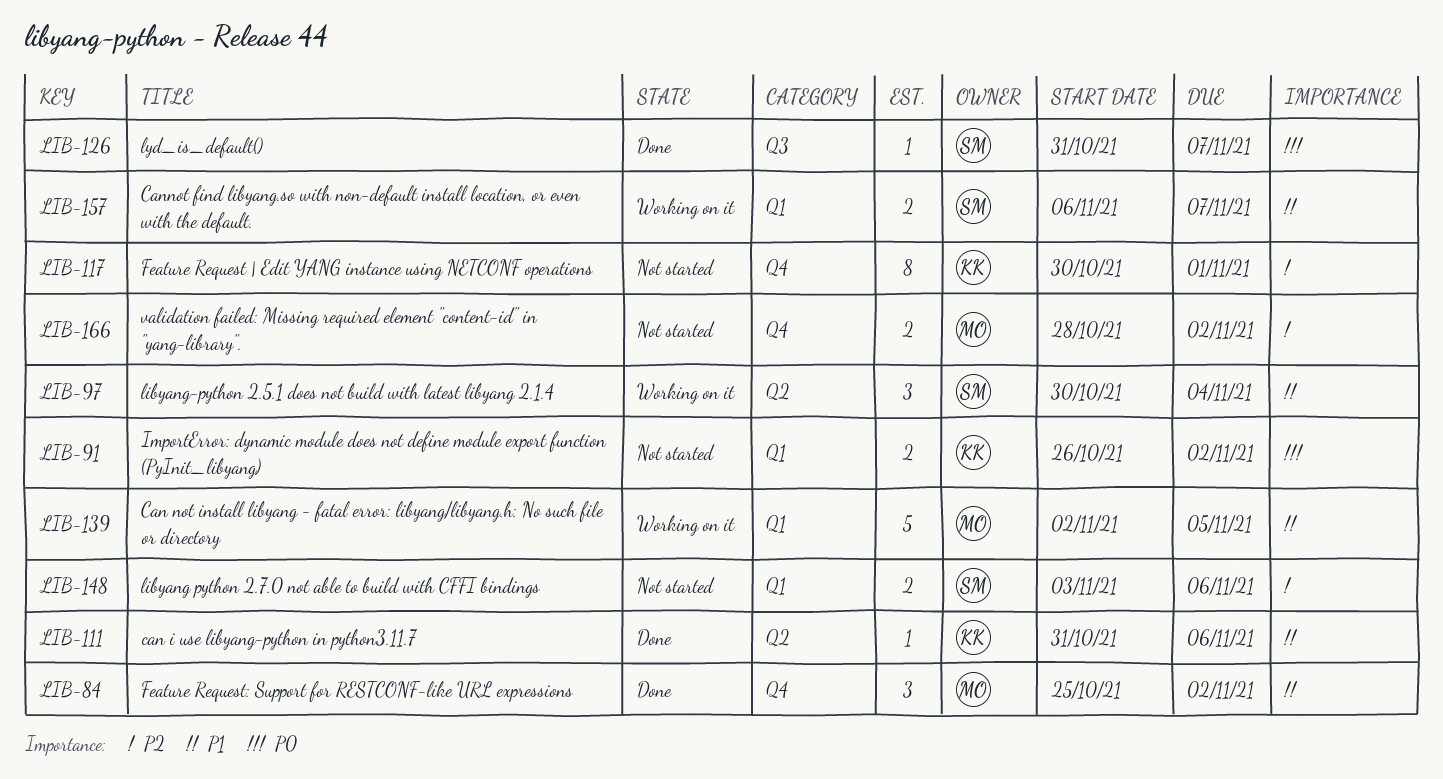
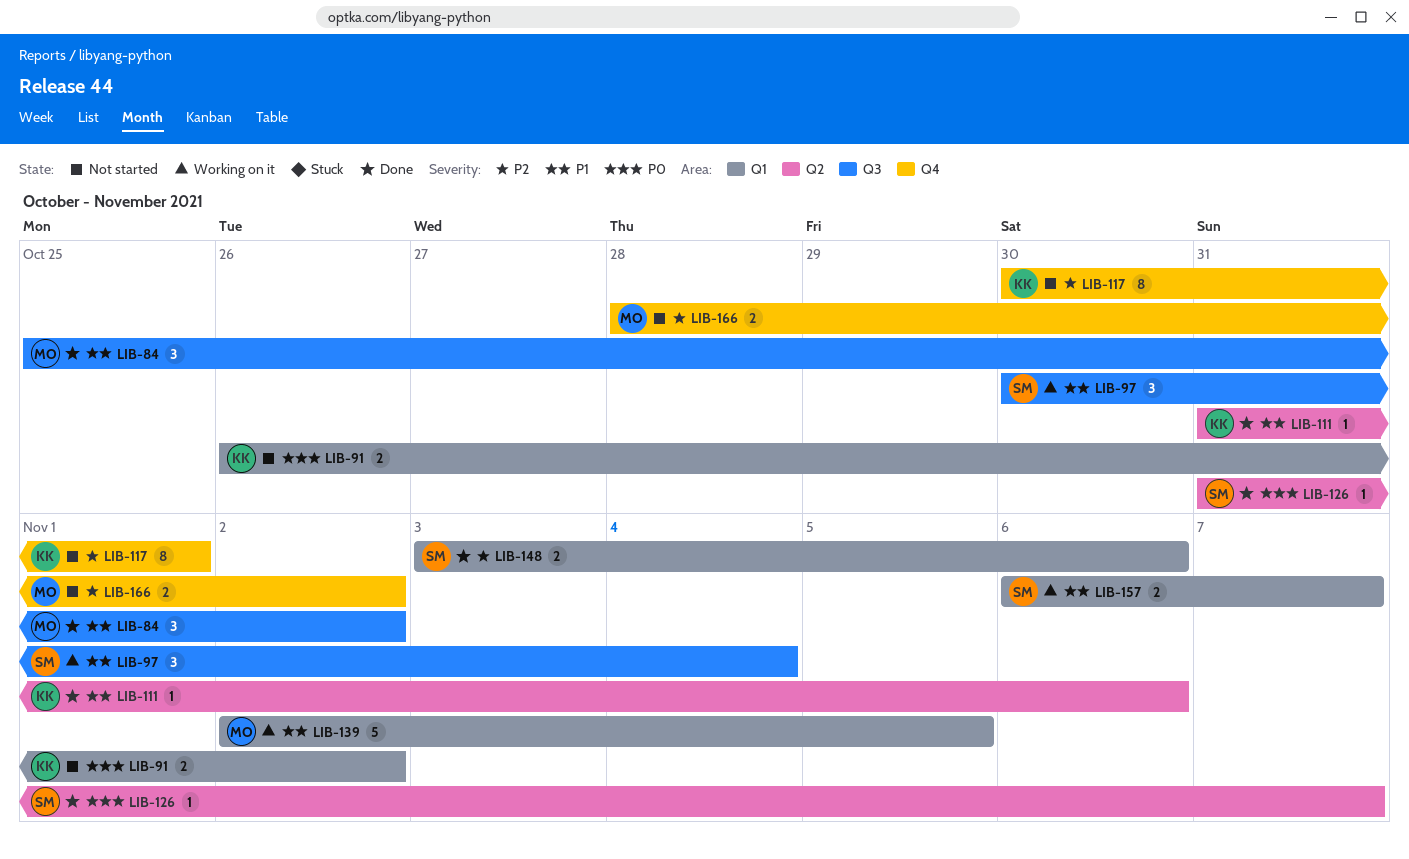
LIB-84, label: Q4 -> Q3
LIB-97, label: Q2 -> Q3
LIB-126, label: Q3 -> Q2
LIB-148, status: Not started -> Done

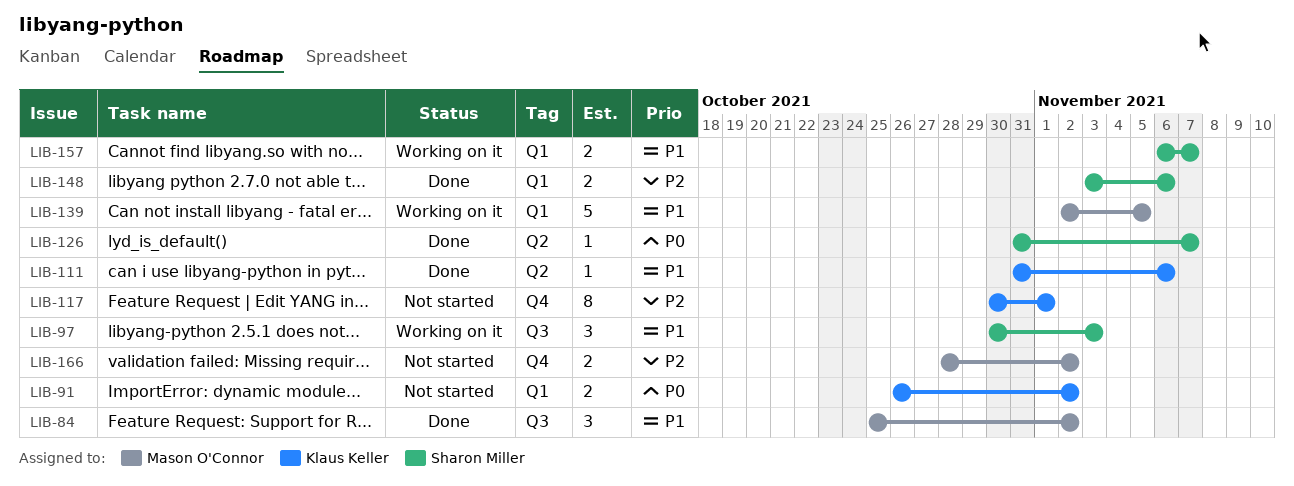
LIB-97, due: Nov 4 -> Nov 3

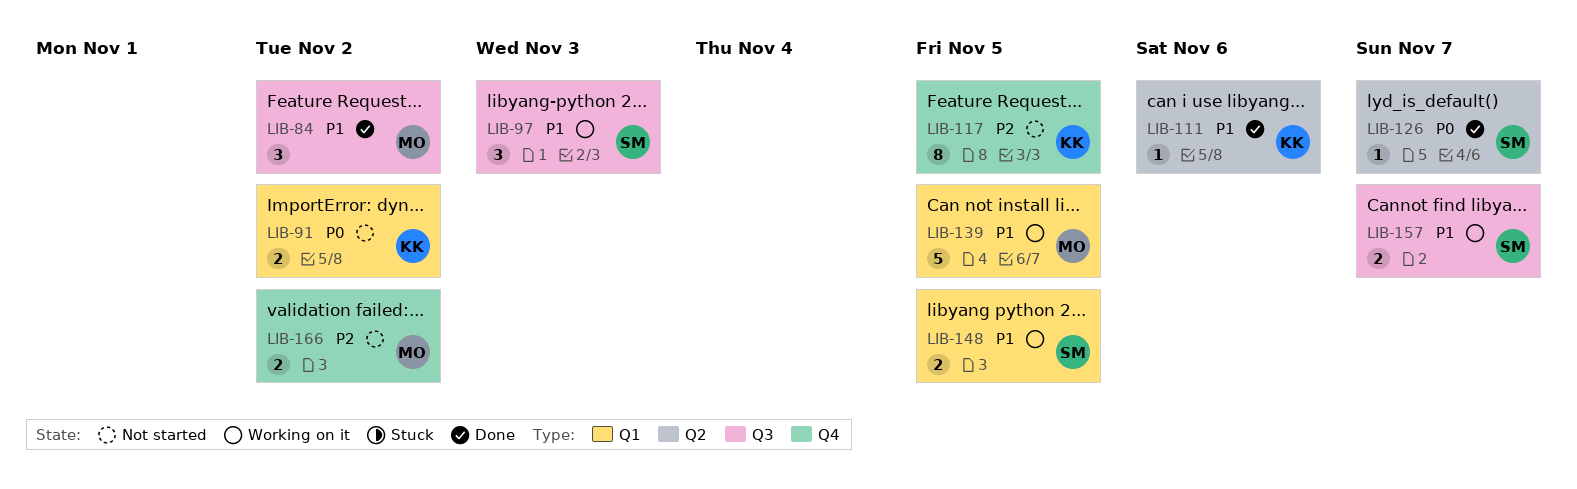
LIB-117, due: Nov 1 -> Nov 5
LIB-148, status: Done -> Working on it
LIB-148, priority: P2 -> P1
LIB-148, due: Nov 6 -> Nov 5
LIB-157, label: Q1 -> Q3

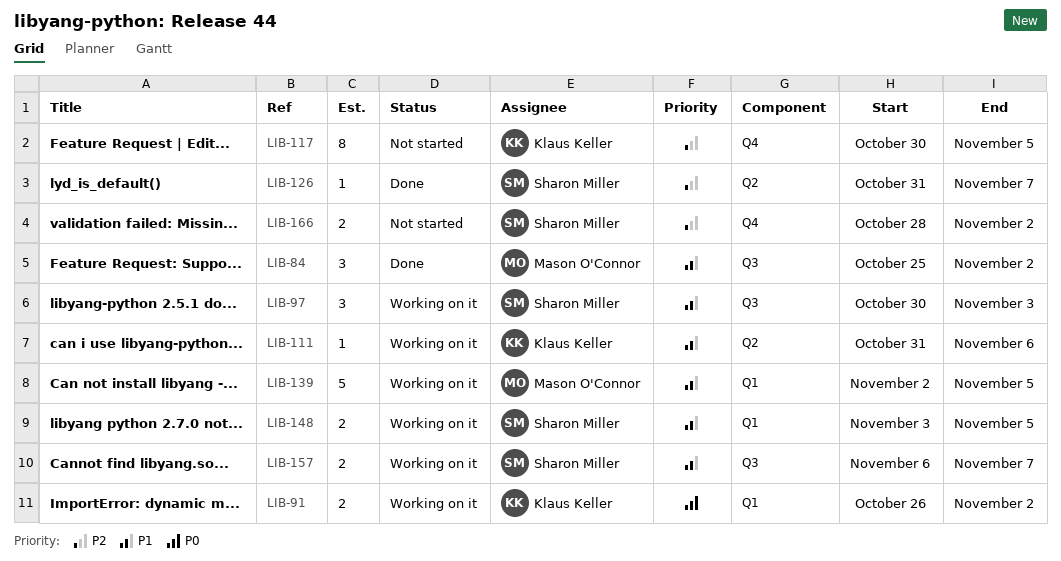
LIB-91, status: Not started -> Working on it
LIB-111, status: Done -> Working on it
LIB-126, priority: P0 -> P2
LIB-166, owner: Mason O'Connor -> Sharon Miller

